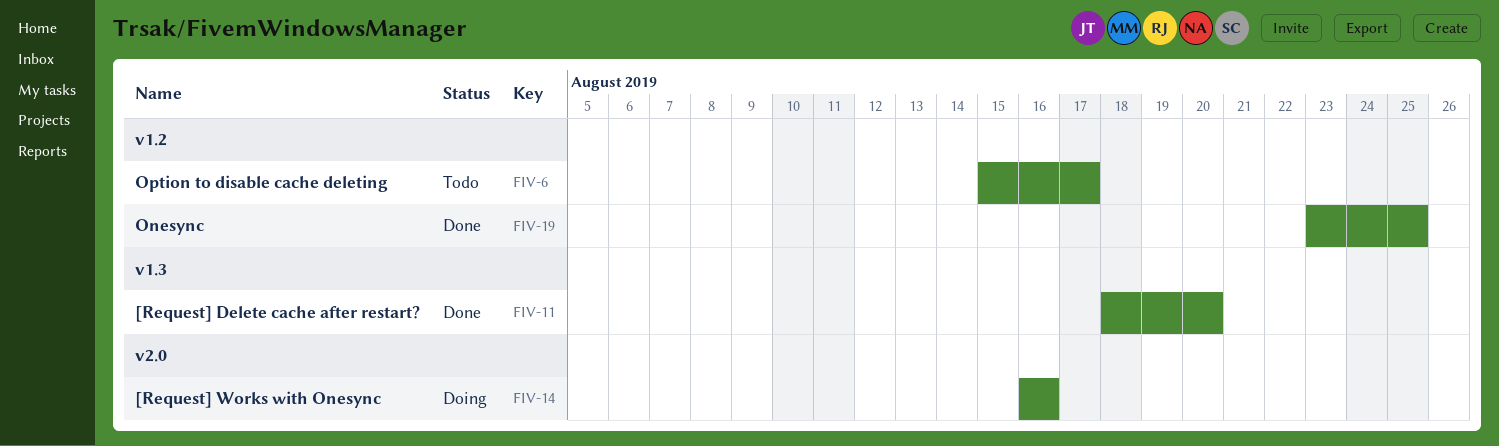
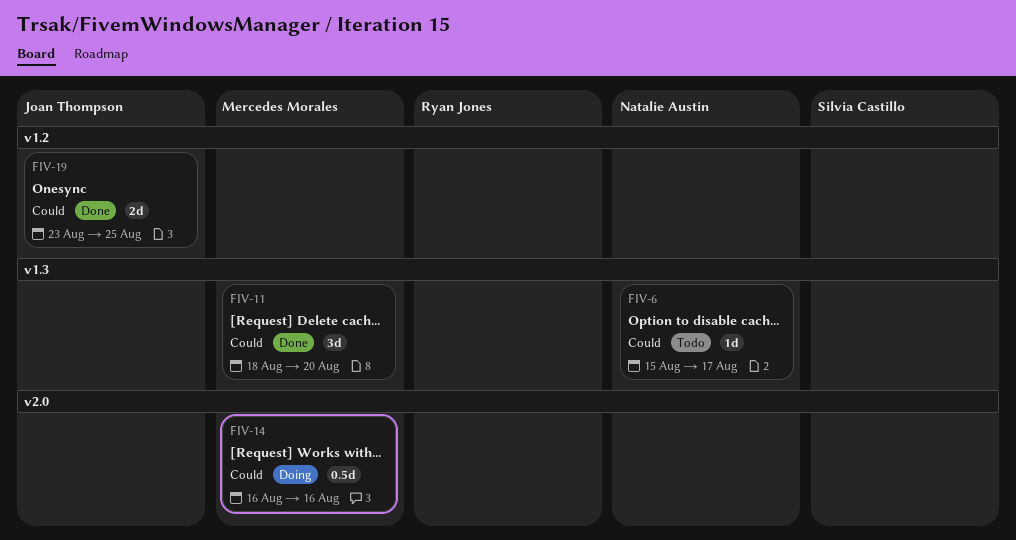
FIV-6, label: v1.2 -> v1.3

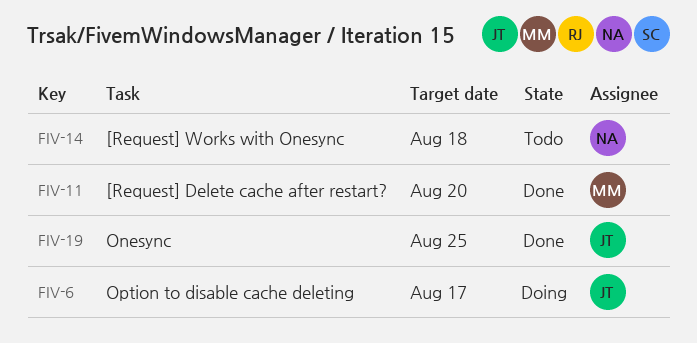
FIV-6, status: Todo -> Doing
FIV-6, owner: Natalie Austin -> Joan Thompson
FIV-14, status: Doing -> Todo
FIV-14, owner: Mercedes Morales -> Natalie Austin
FIV-14, due: Aug 16 -> Aug 18

